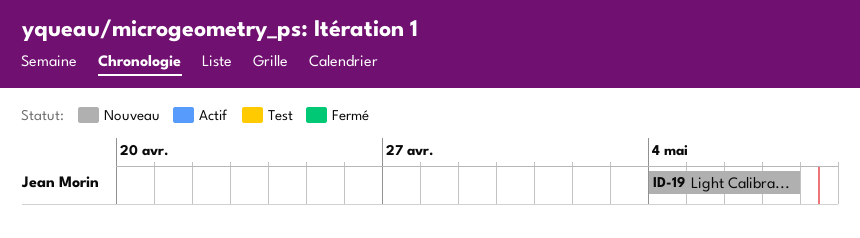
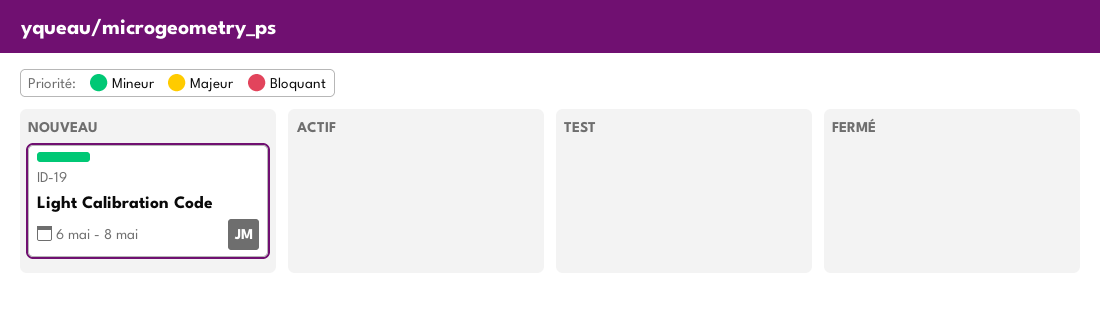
ID-19, start: May 4 -> May 6
ID-19, due: May 7 -> May 8

